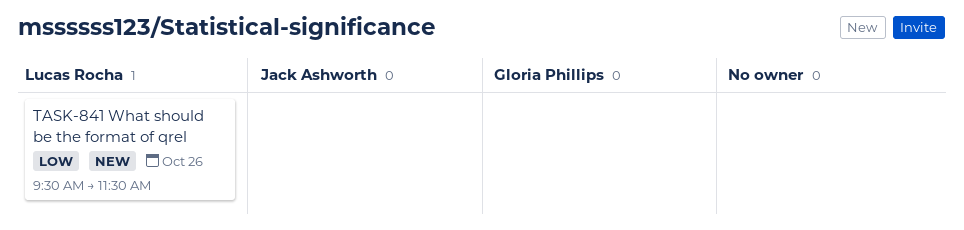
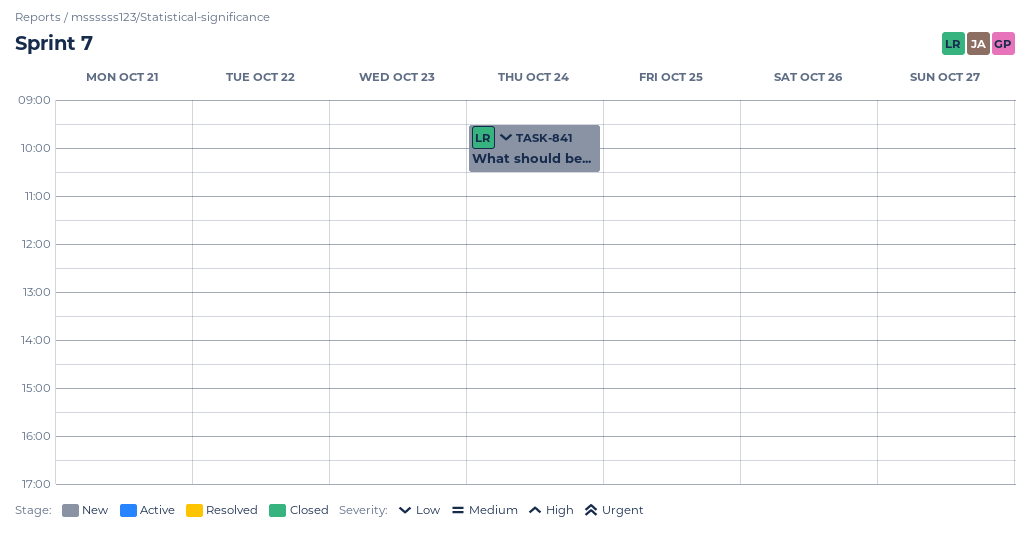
TASK-841, day: Oct 26 -> Oct 24
TASK-841, ends: 11:30 -> 10:30

